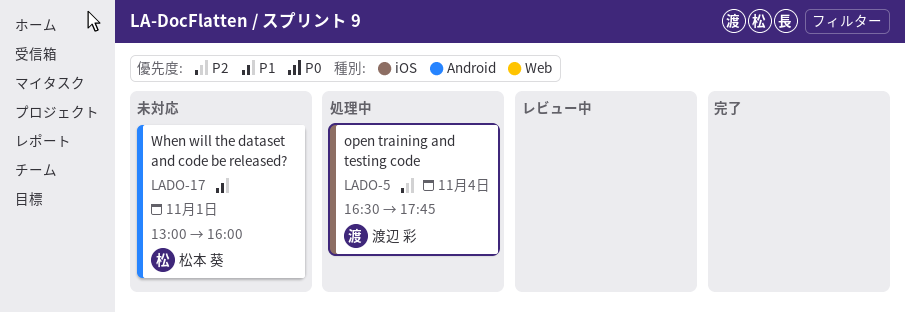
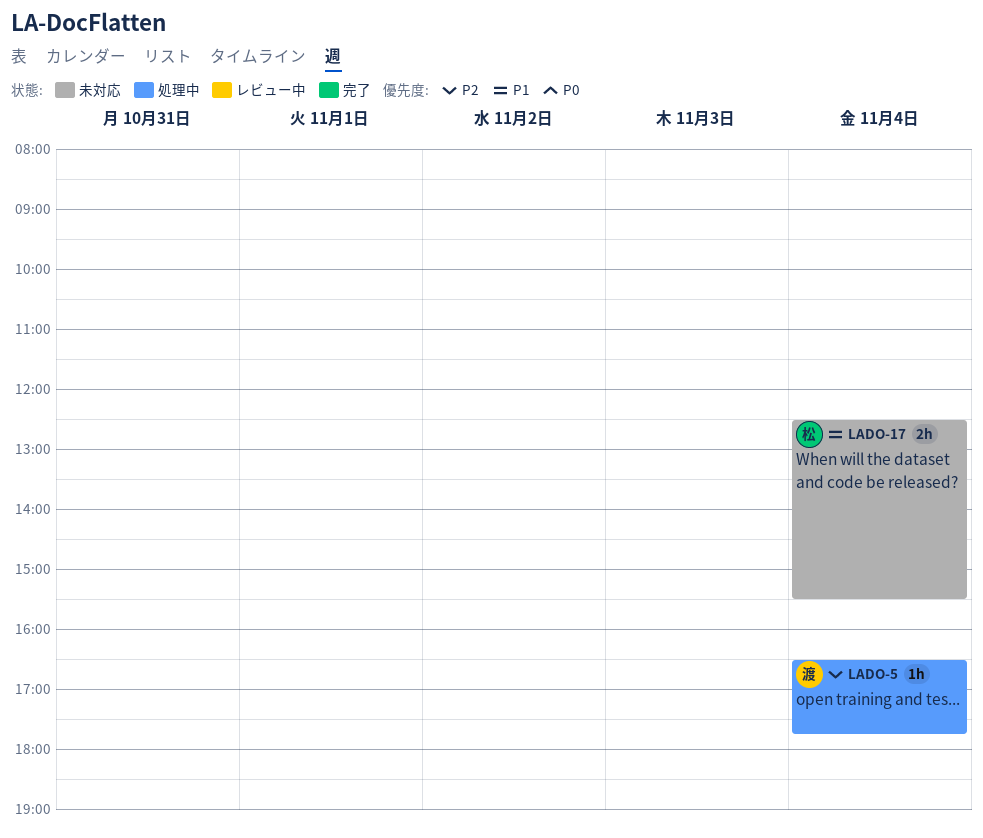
LADO-17, day: Nov 1 -> Nov 4
LADO-17, begins: 13:00 -> 12:30
LADO-17, ends: 16:00 -> 15:30

